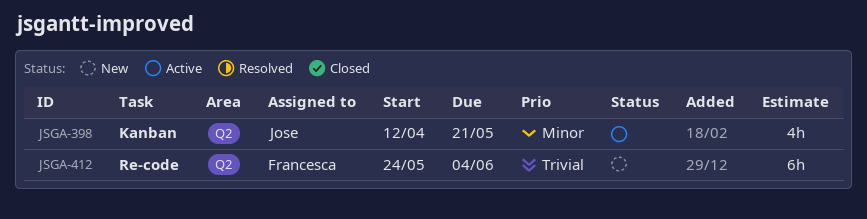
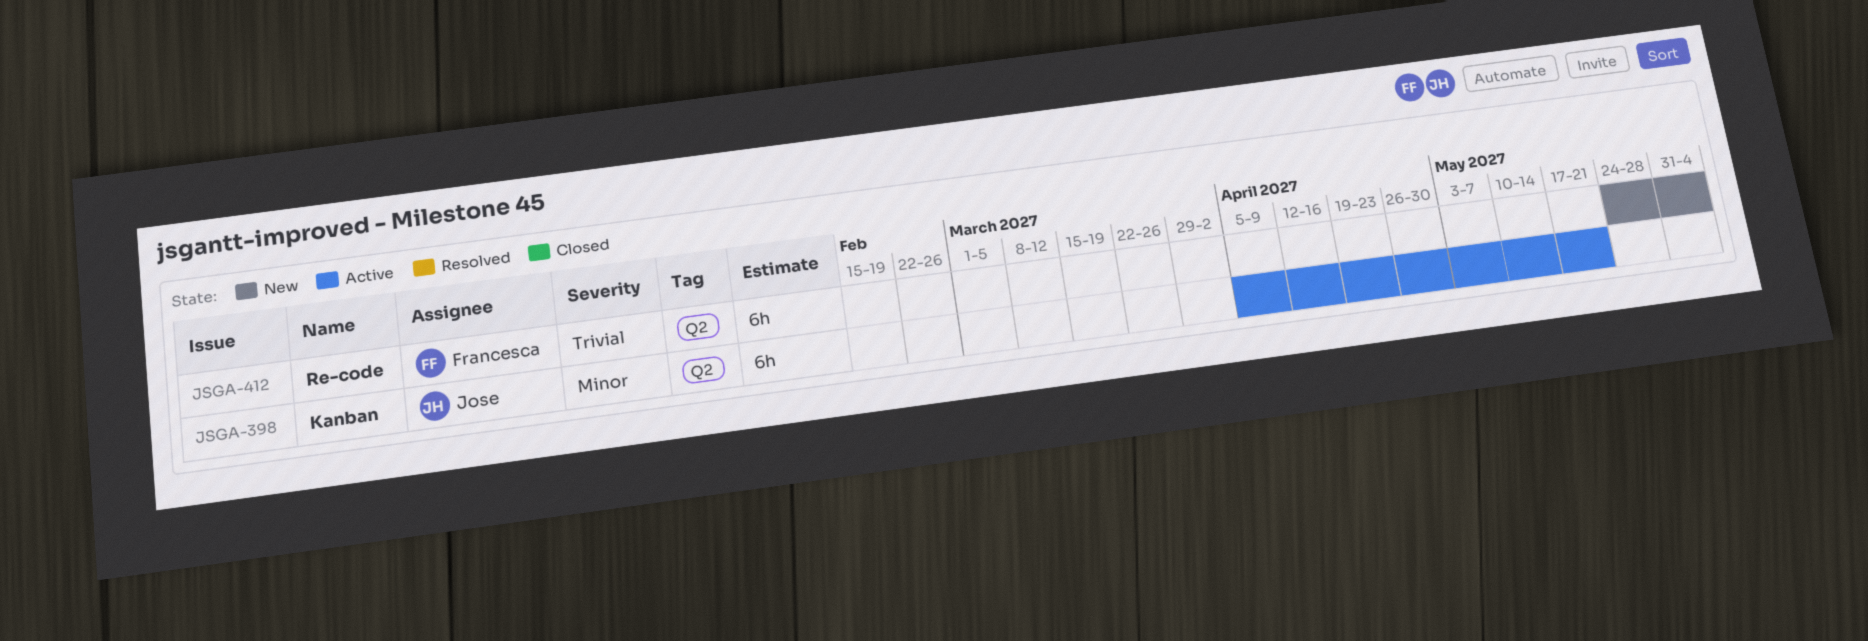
JSGA-398, estimate: 4h -> 6h
JSGA-398, start: Apr 12 -> Apr 5

